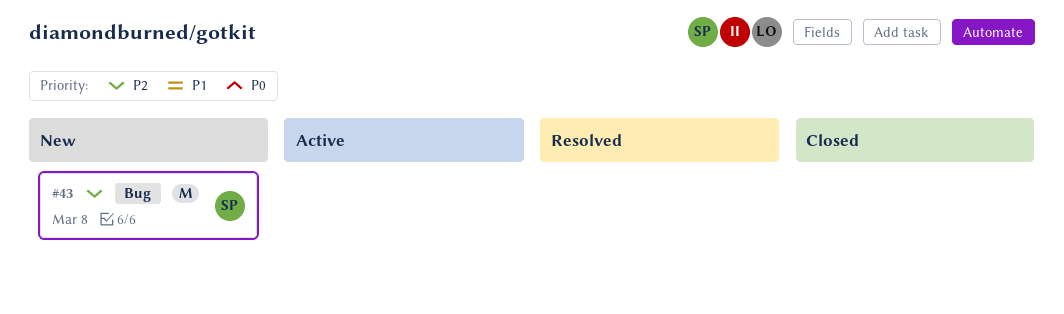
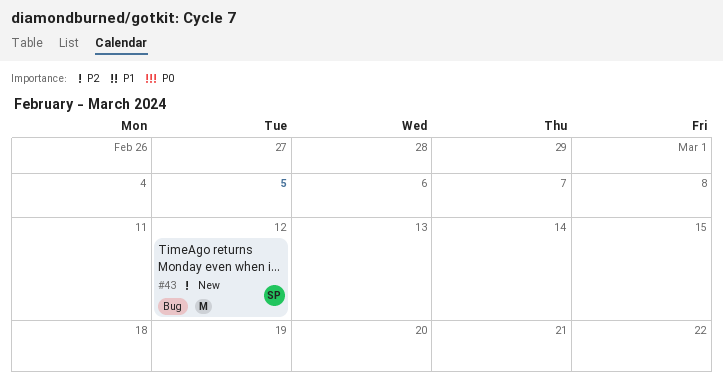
#43, due: Mar 8 -> Mar 12

